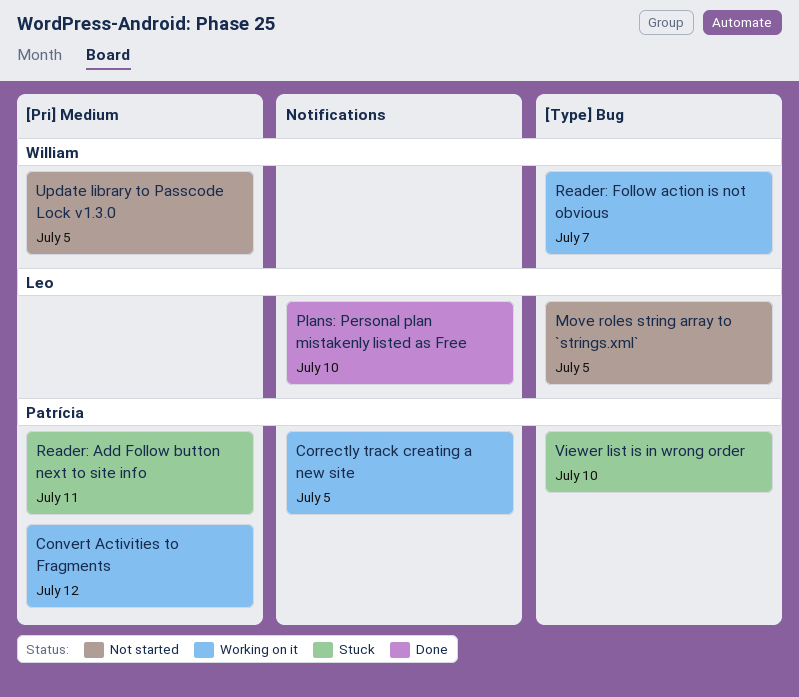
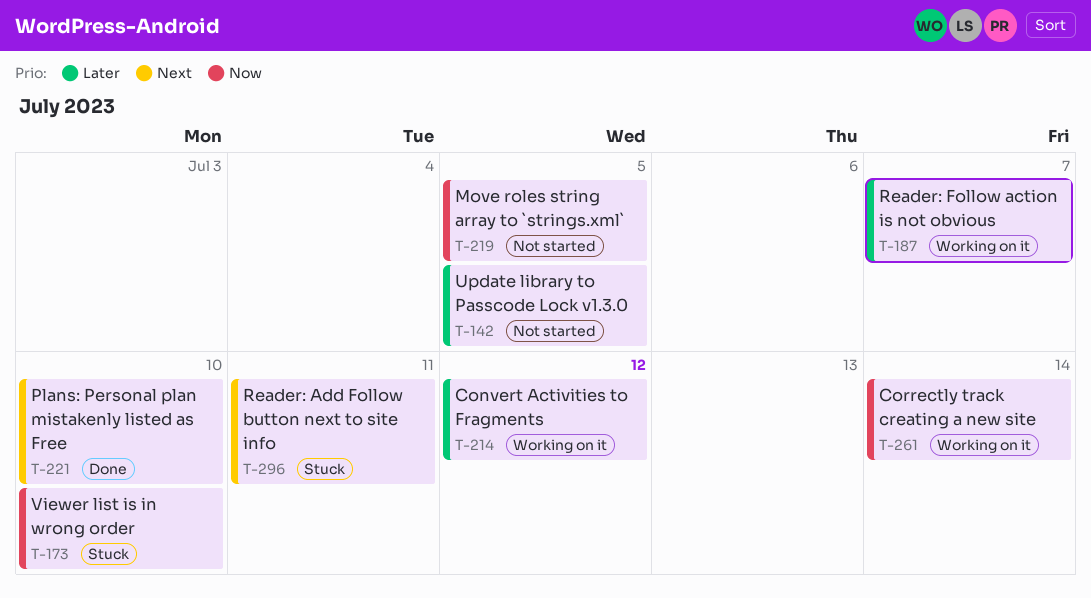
Correctly track creating a new site, due: Jul 5 -> Jul 14

